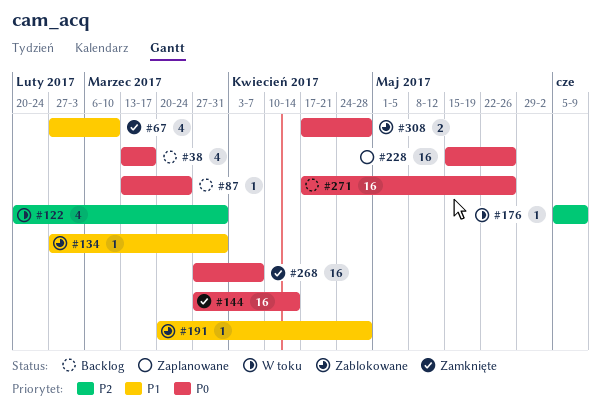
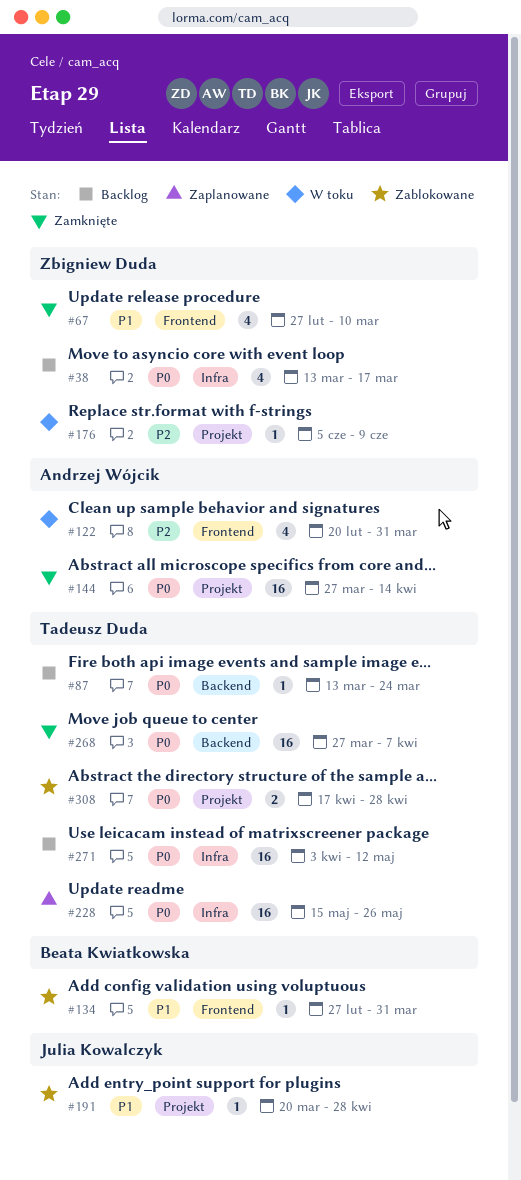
#271, start: Apr 17 -> Apr 3
#271, due: May 26 -> May 12

